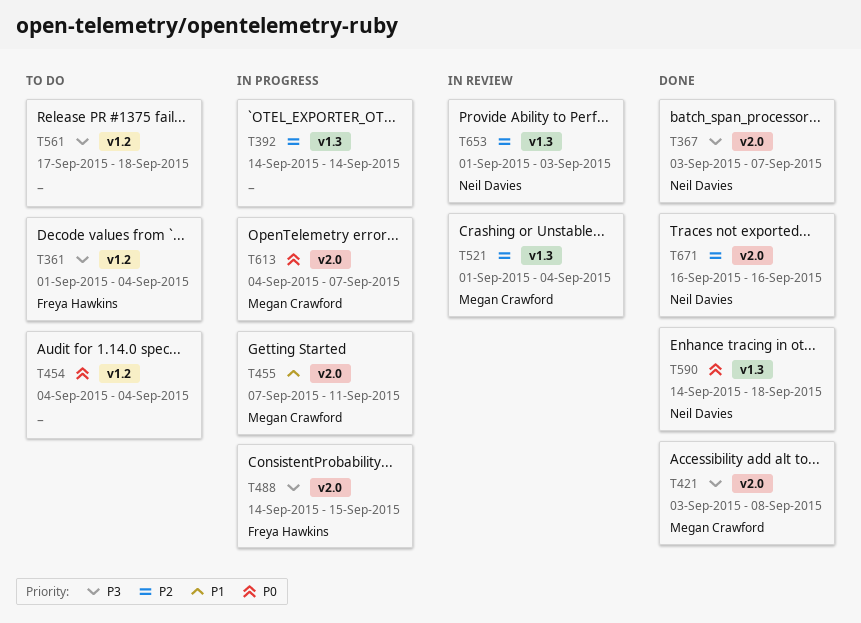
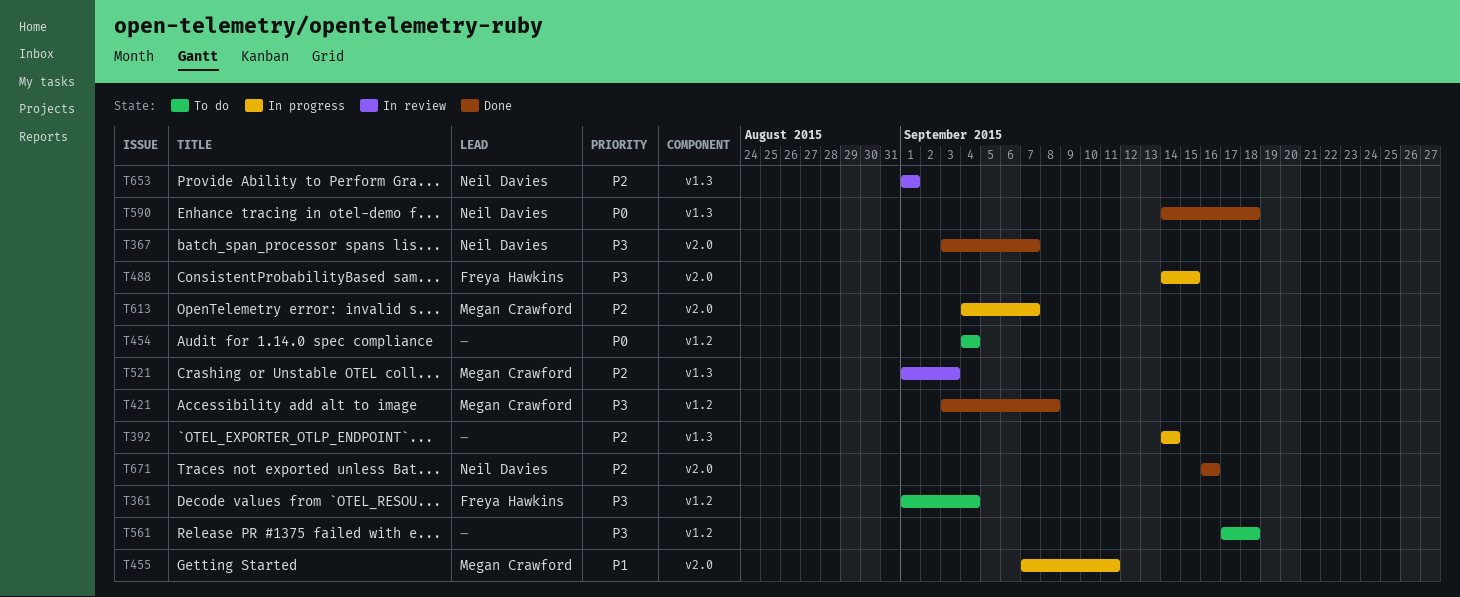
T421, label: v2.0 -> v1.2
T521, due: Sep 4 -> Sep 3
T613, priority: P0 -> P2
T653, due: Sep 3 -> Sep 1

